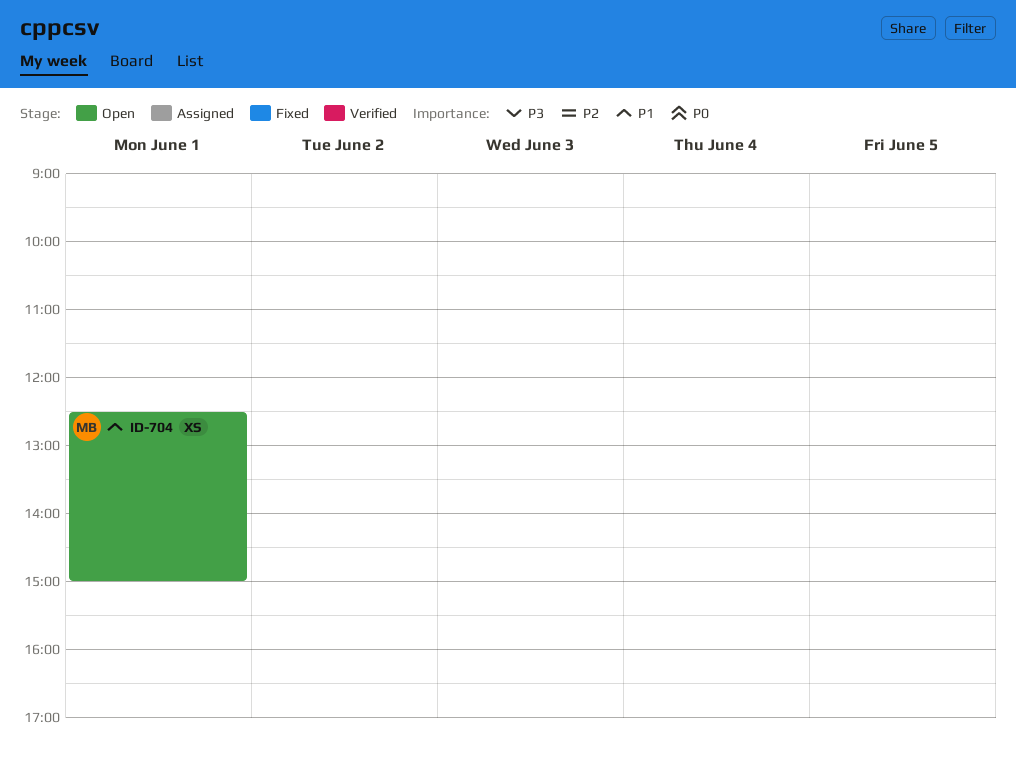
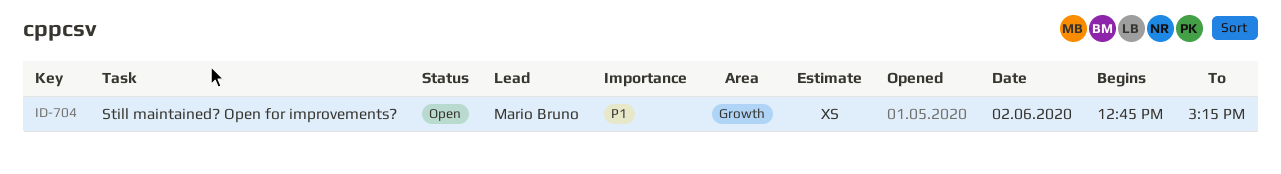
ID-704, day: Jun 1 -> Jun 2
ID-704, begins: 12:30 -> 12:45
ID-704, ends: 15:00 -> 15:15

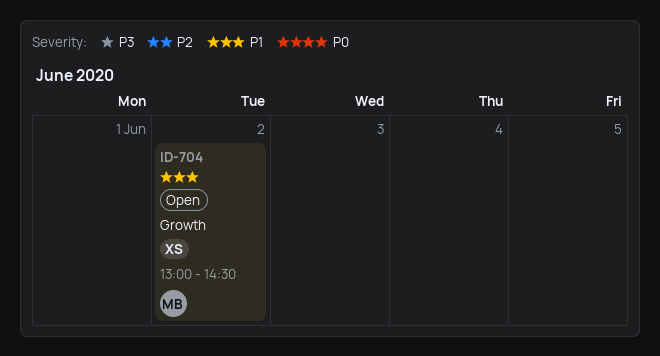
ID-704, begins: 12:45 -> 13:00
ID-704, ends: 15:15 -> 14:30

